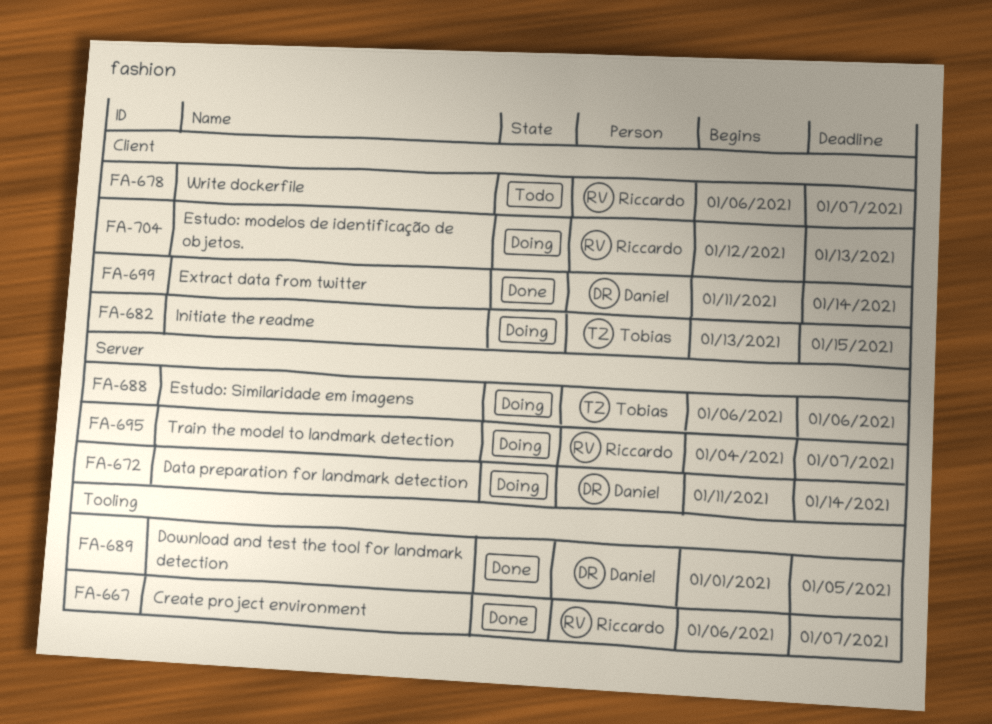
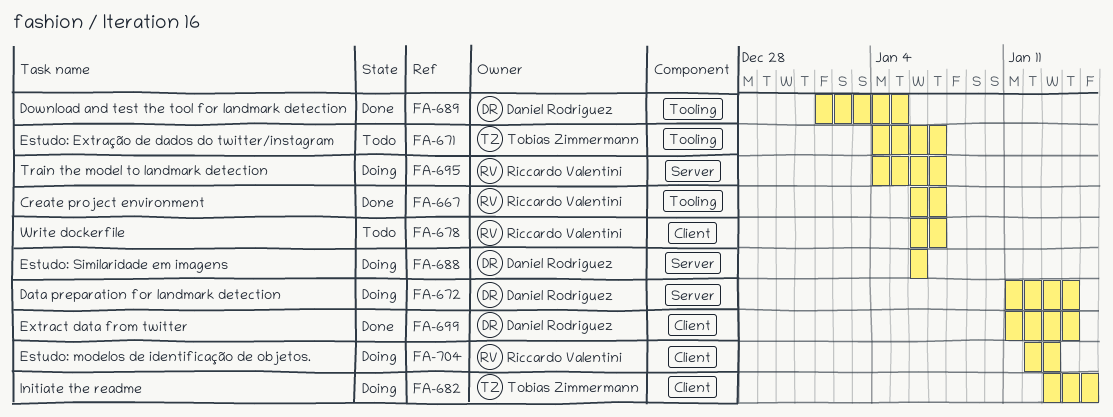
FA-671: none -> present
FA-688, owner: Tobias Zimmermann -> Daniel Rodriguez

